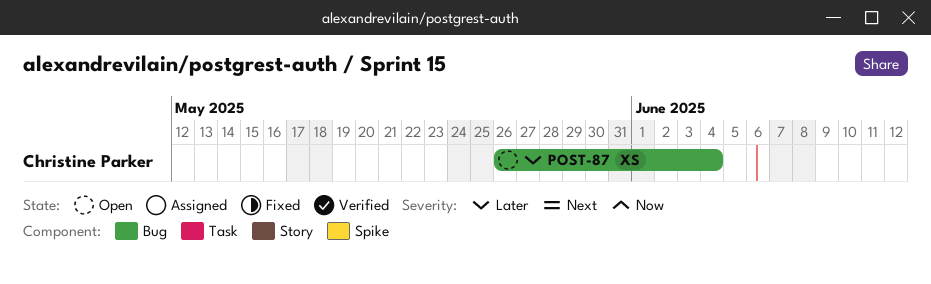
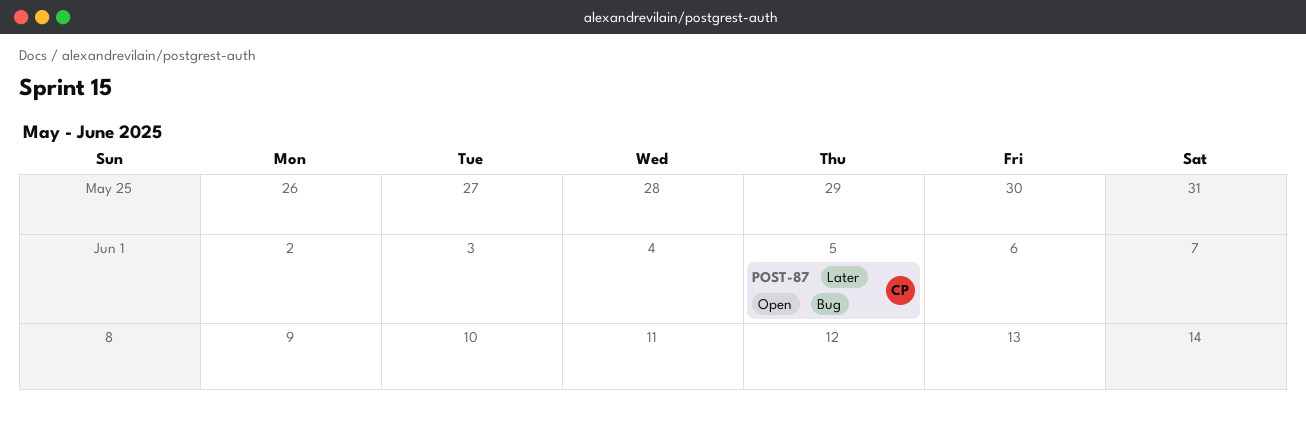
POST-87, due: Jun 4 -> Jun 5

